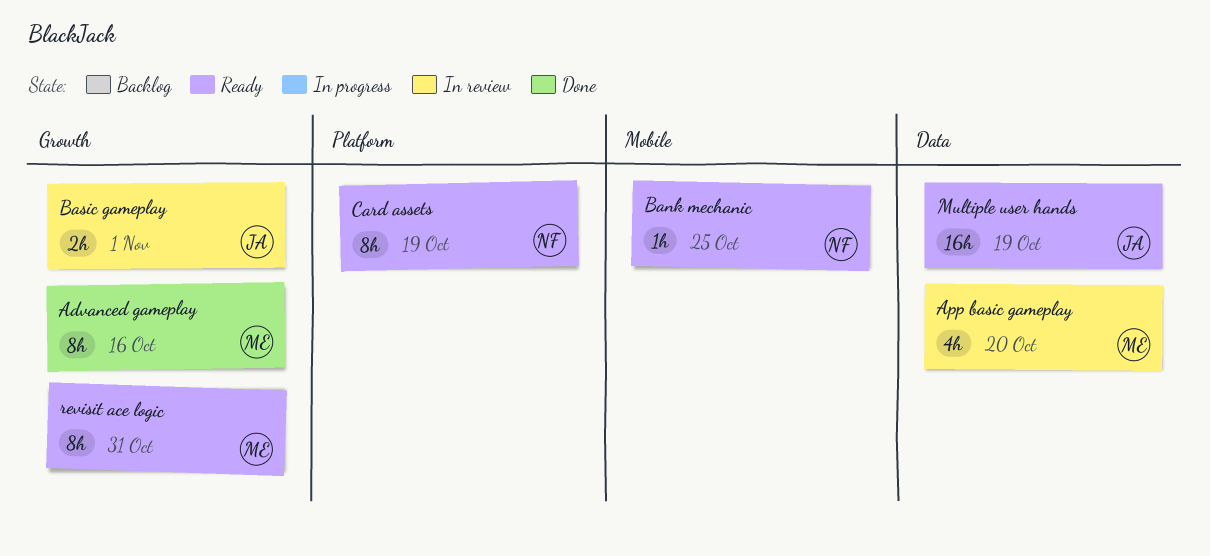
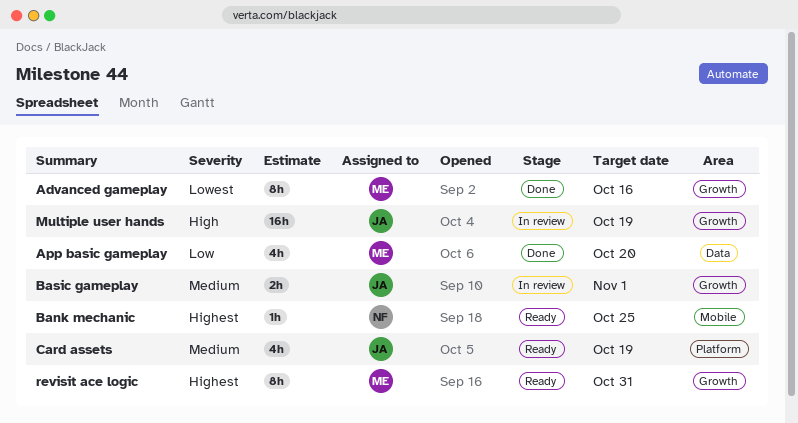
App basic gameplay, status: In review -> Done
Card assets, owner: NF -> JA
Card assets, estimate: 8h -> 4h
Multiple user hands, status: Ready -> In review
Multiple user hands, label: Data -> Growth

